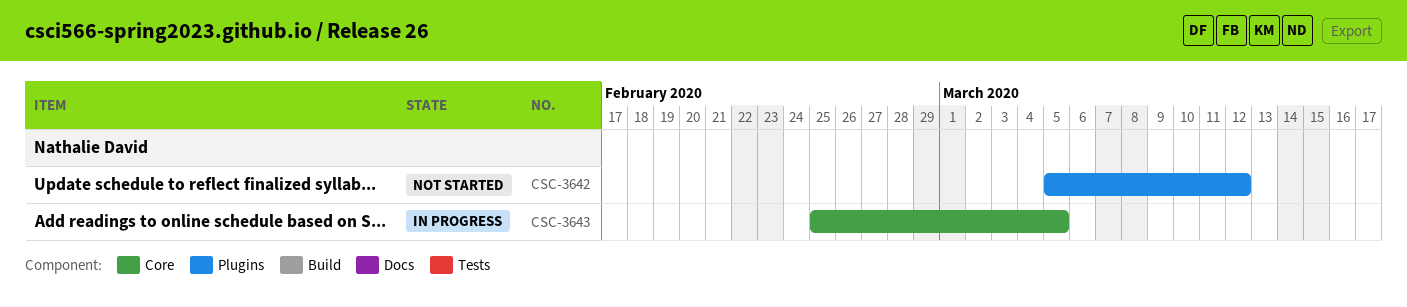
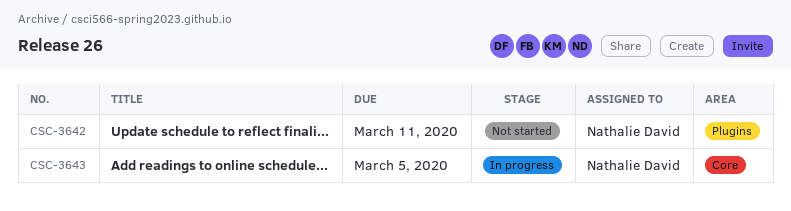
CSC-3642, due: Mar 12 -> Mar 11

